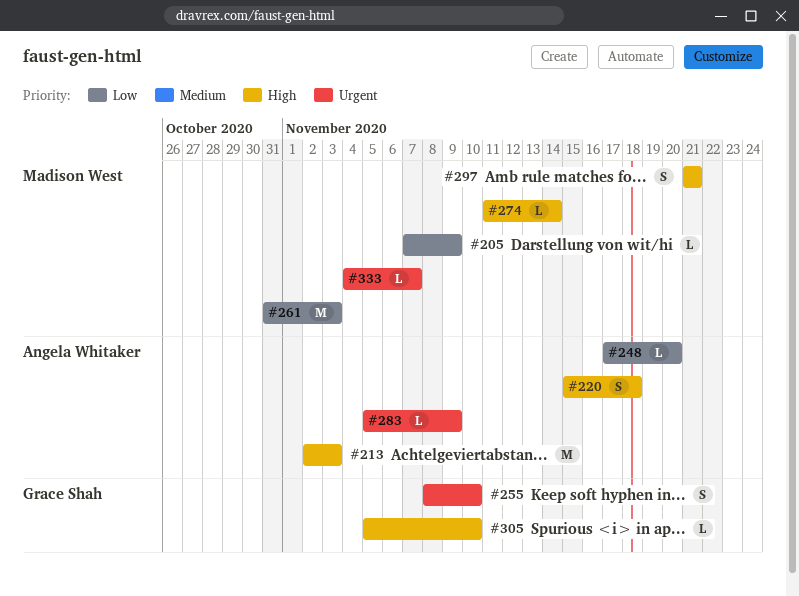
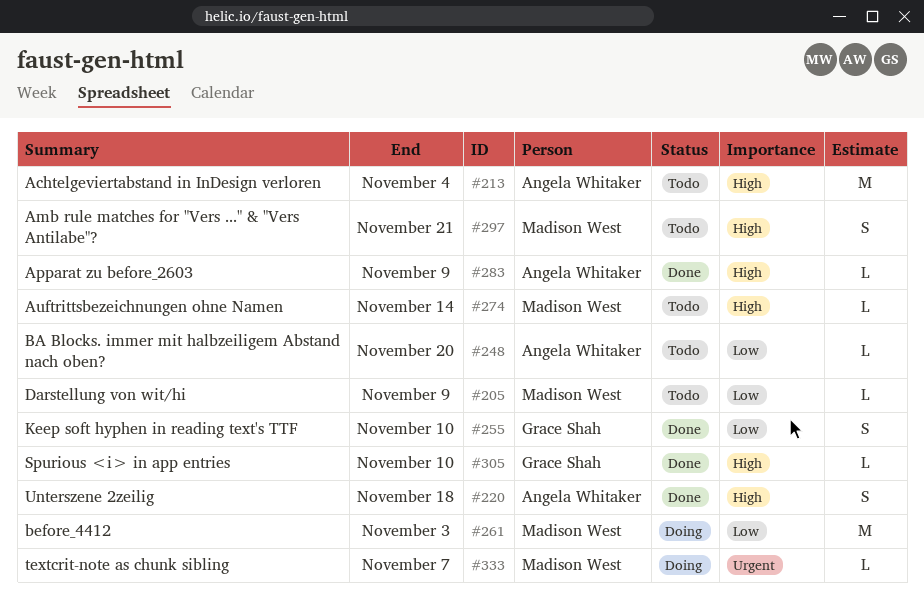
#213, due: Nov 3 -> Nov 4
#255, priority: Urgent -> Low
#283, priority: Urgent -> High

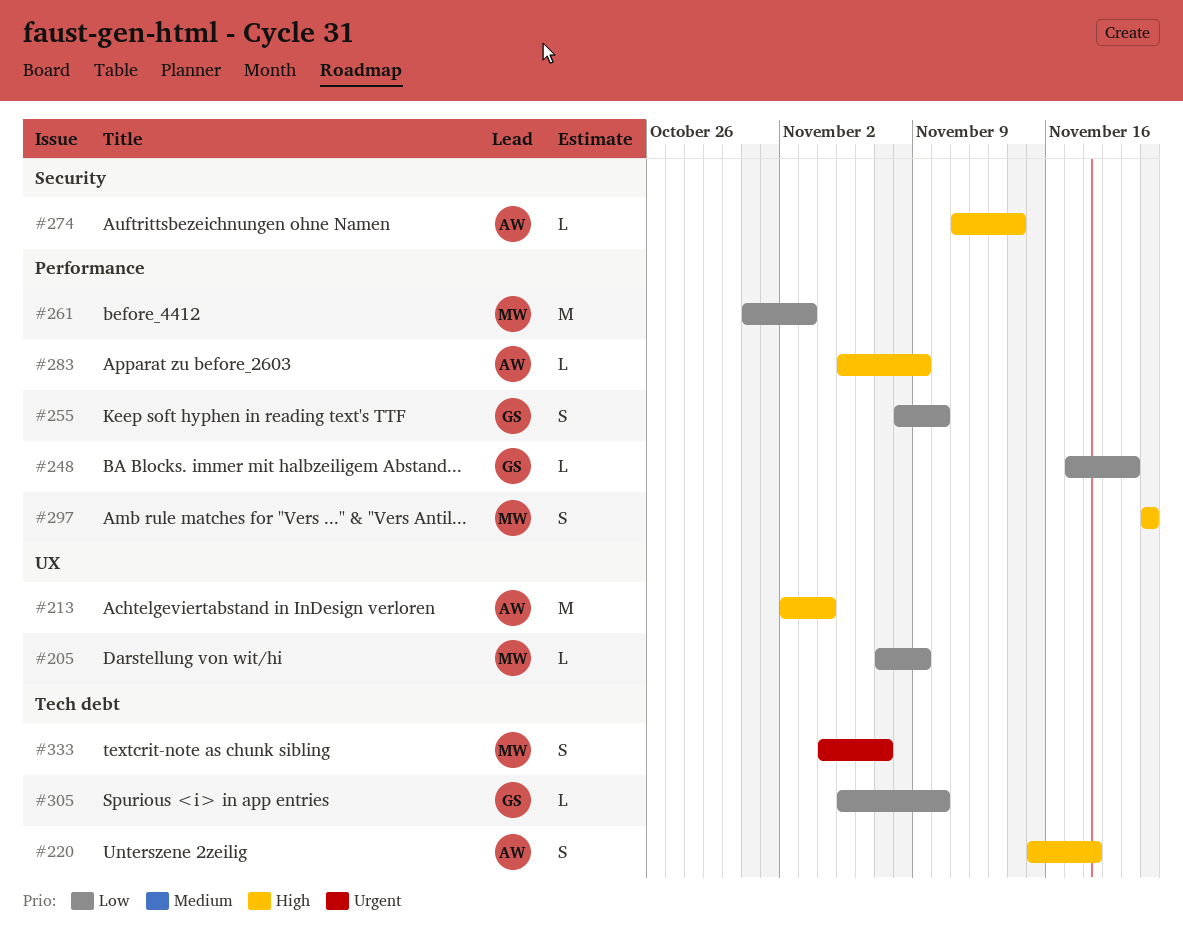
#248, owner: Angela Whitaker -> Grace Shah
#274, owner: Madison West -> Angela Whitaker
#305, priority: High -> Low
#333, estimate: L -> S

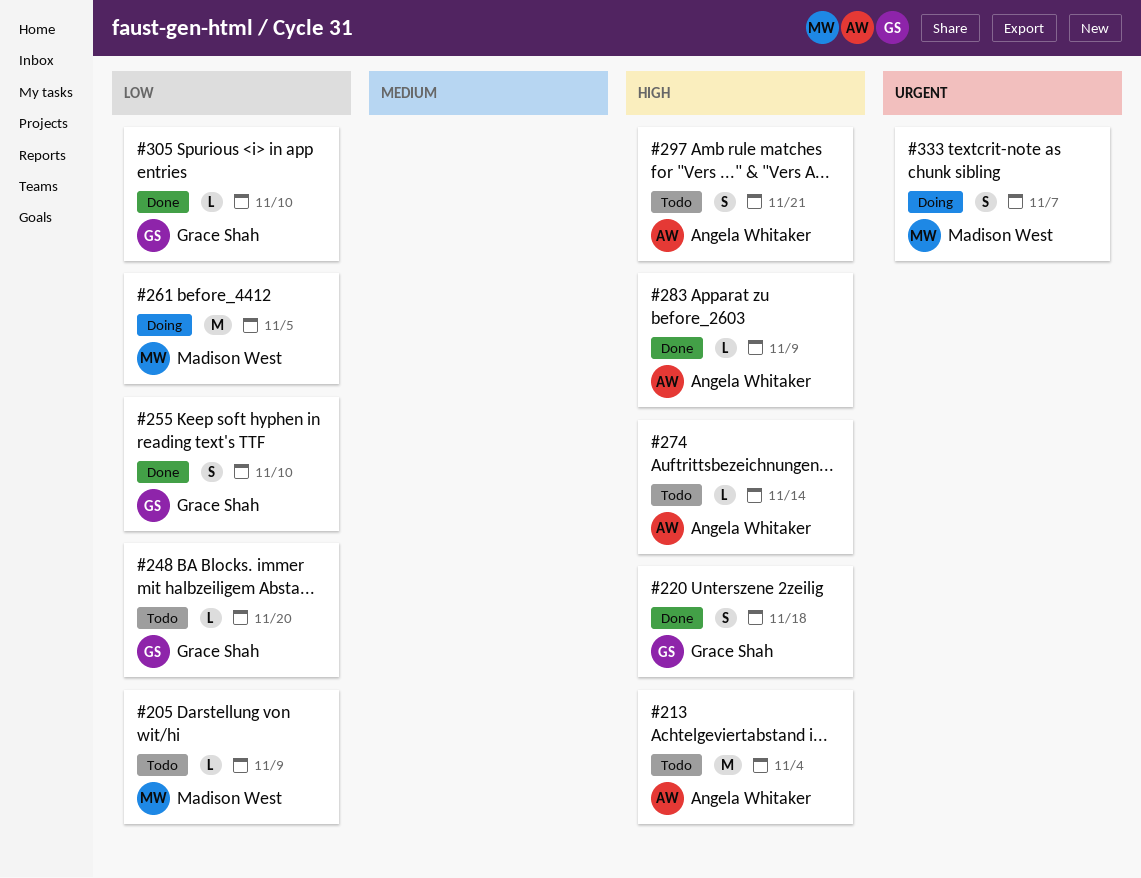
#220, owner: Angela Whitaker -> Grace Shah
#261, due: Nov 3 -> Nov 5
#297, owner: Madison West -> Angela Whitaker

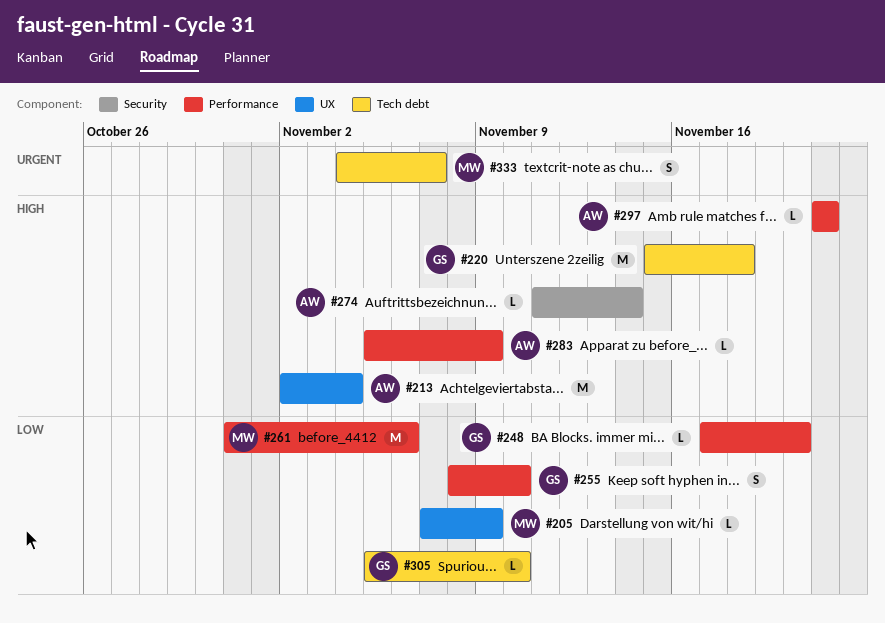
#220, estimate: S -> M
#261, due: Nov 5 -> Nov 6
#297, estimate: S -> L

